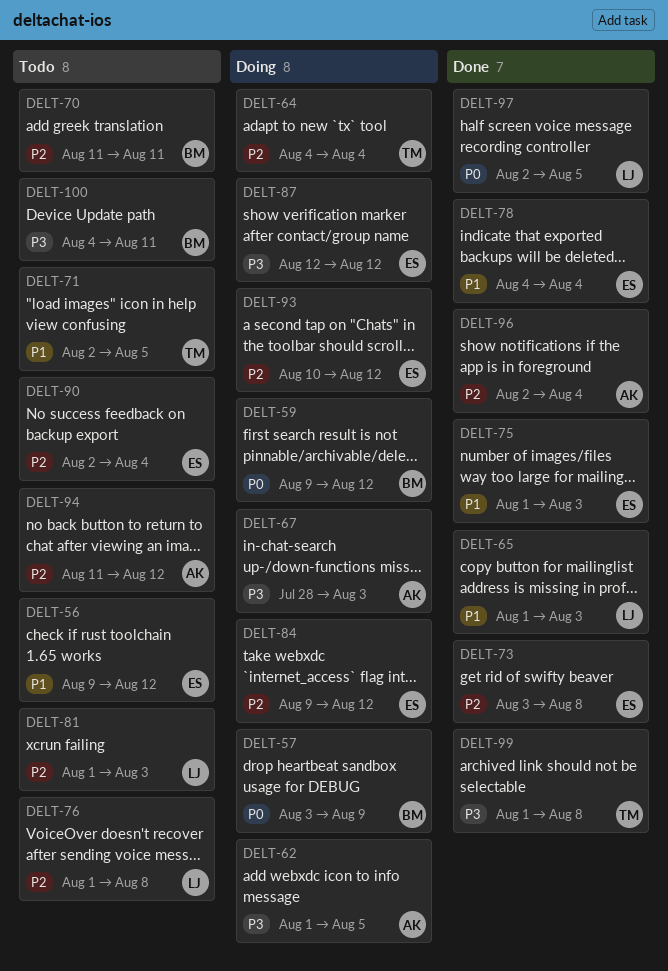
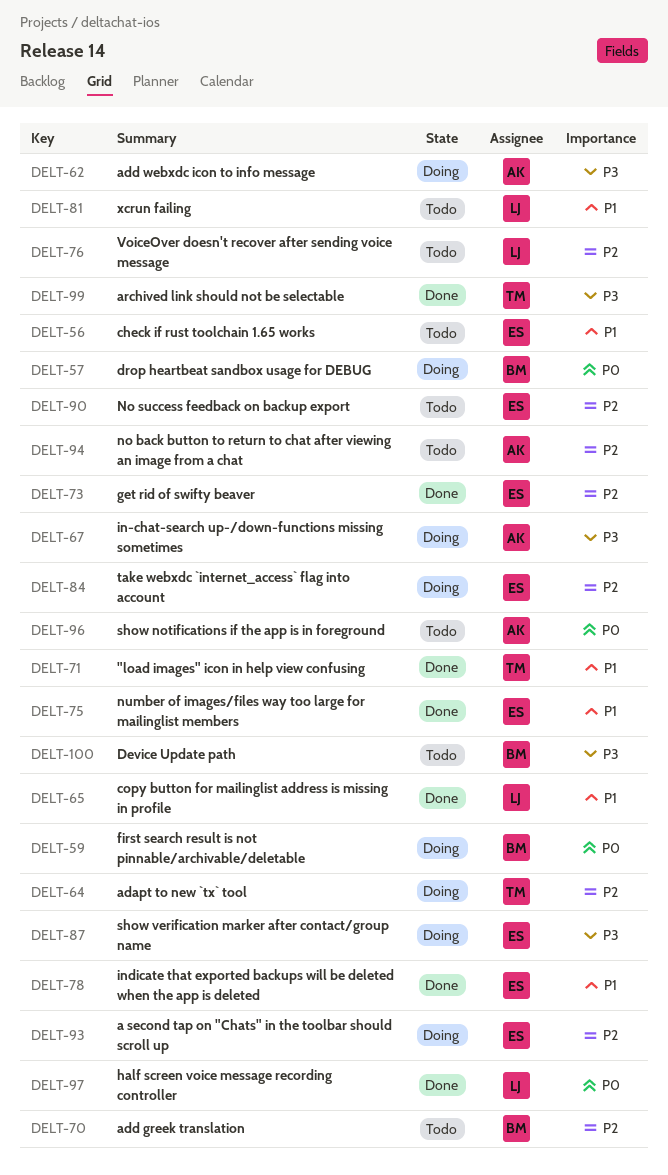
DELT-71, status: Todo -> Done
DELT-81, priority: P2 -> P1
DELT-96, status: Done -> Todo
DELT-96, priority: P2 -> P0

